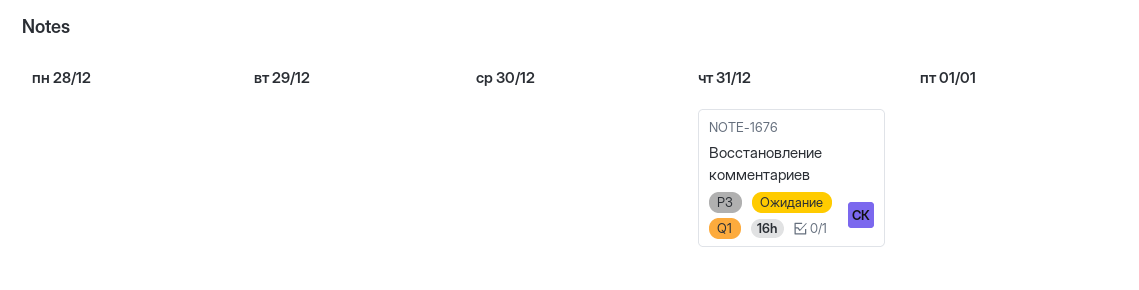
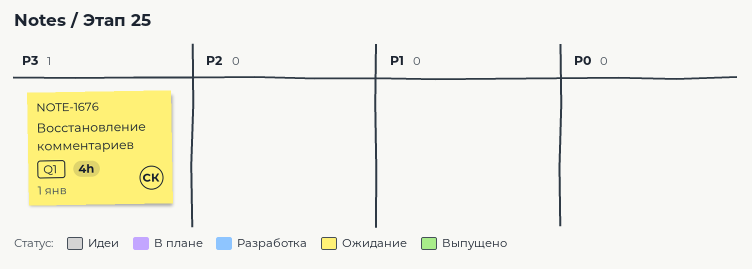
NOTE-1676, estimate: 16h -> 4h
NOTE-1676, due: Dec 31 -> Jan 1

